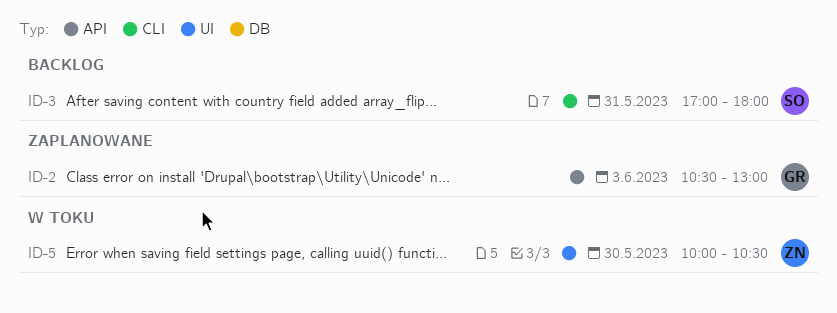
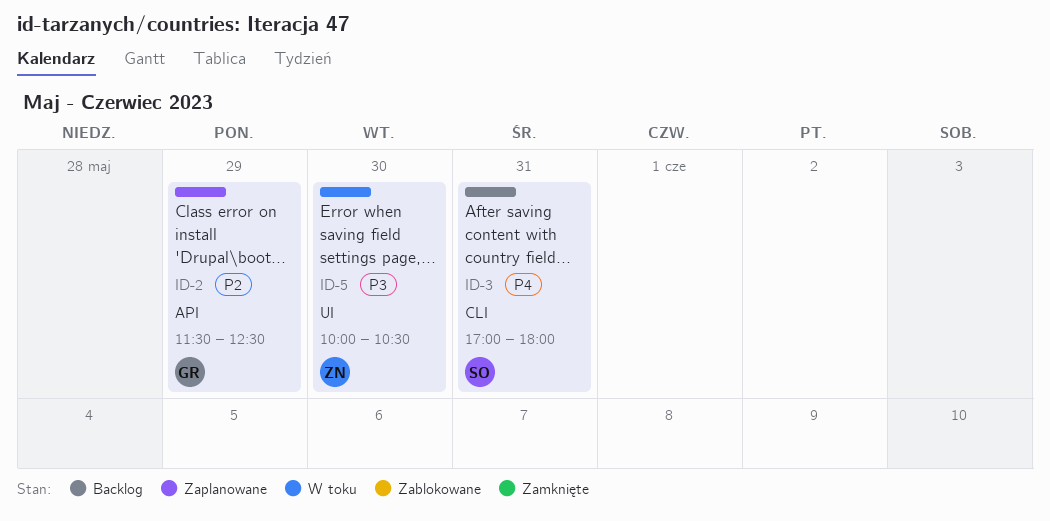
ID-2, day: Jun 3 -> May 29
ID-2, begins: 10:30 -> 11:30
ID-2, ends: 13:00 -> 12:30

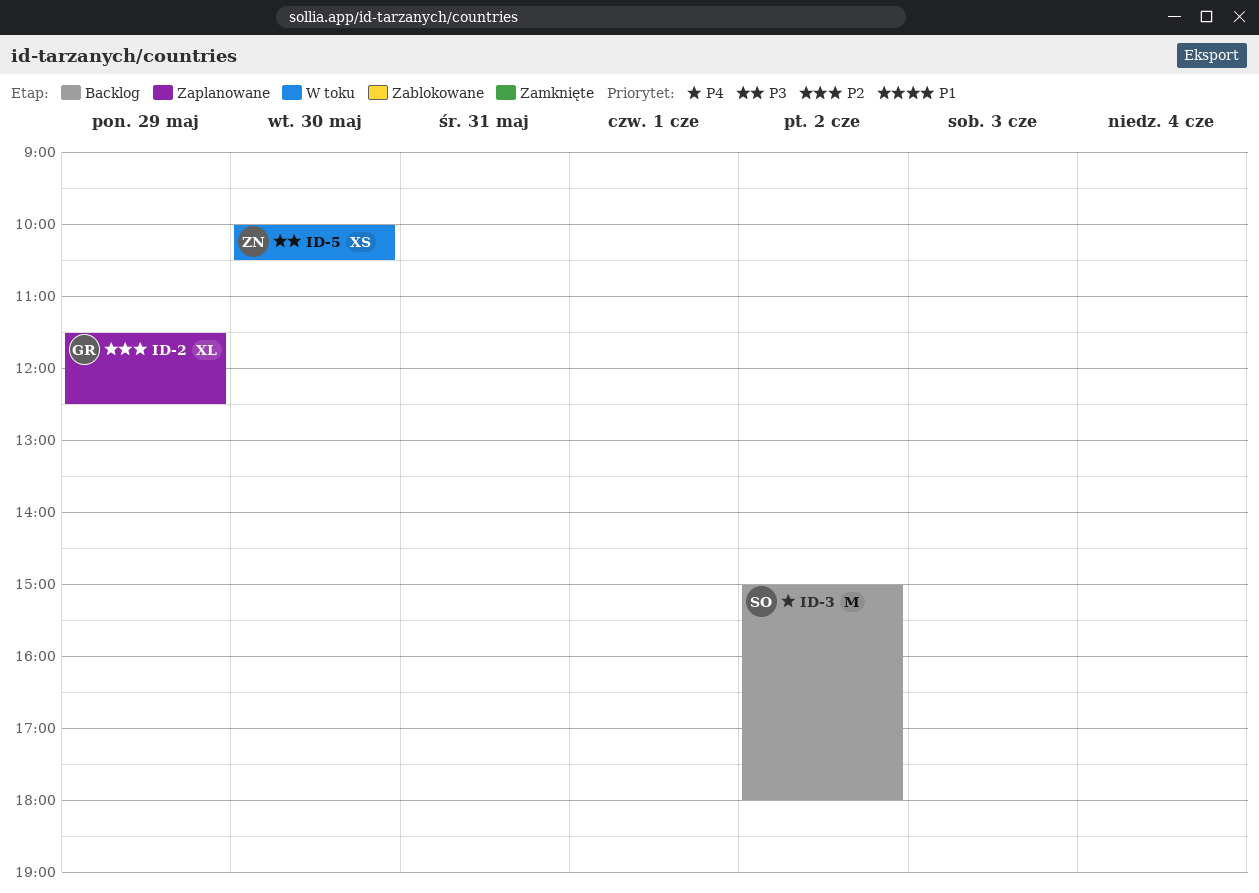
ID-3, day: May 31 -> Jun 2
ID-3, begins: 17:00 -> 15:00

